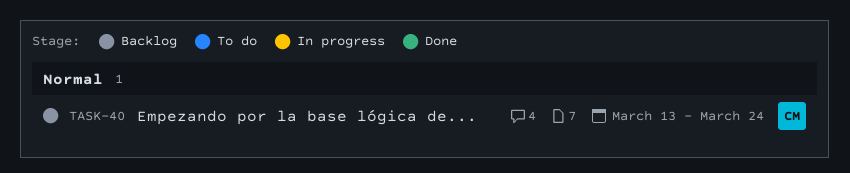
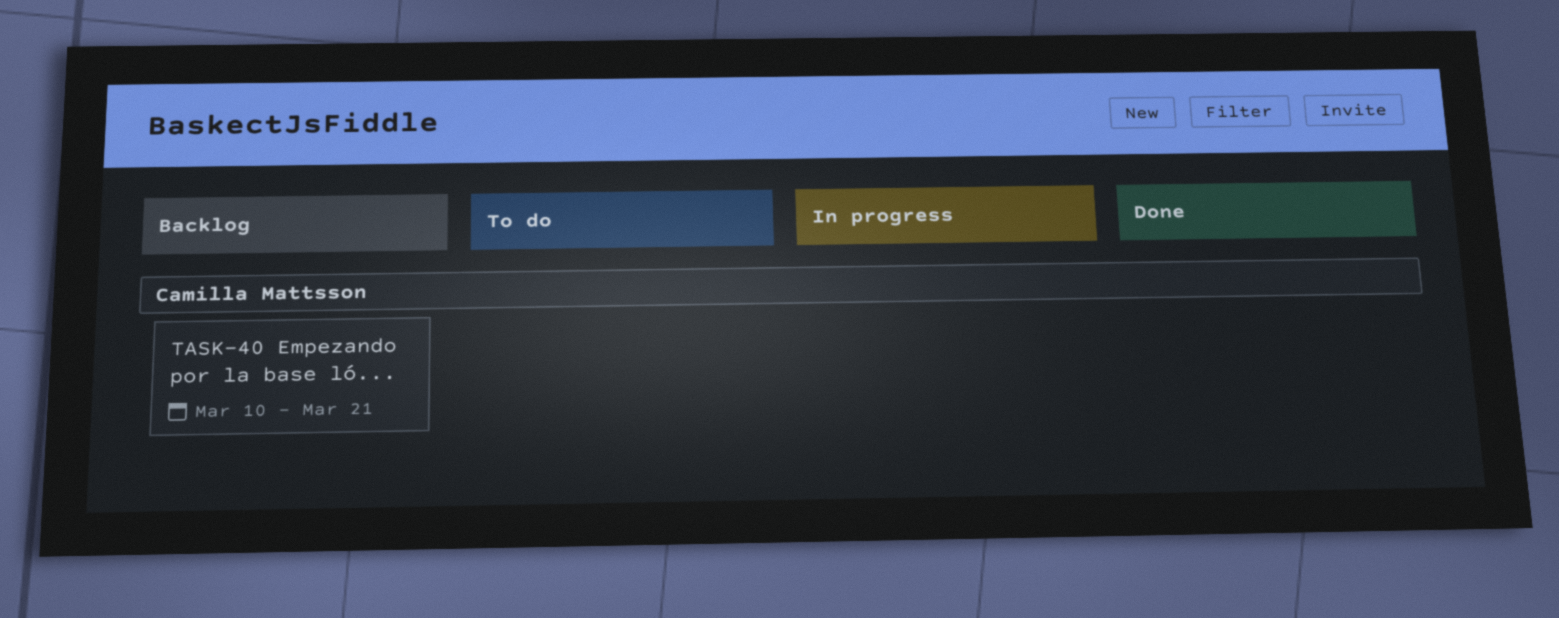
TASK-40, start: Mar 13 -> Mar 10
TASK-40, due: Mar 24 -> Mar 21

